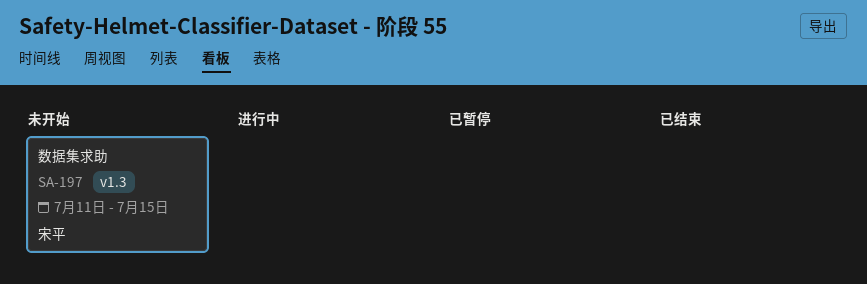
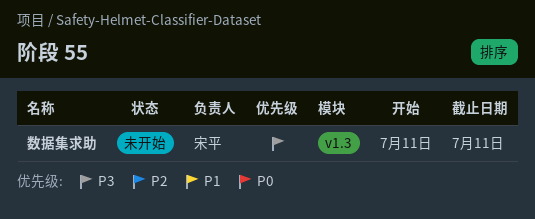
数据集求助, due: Jul 15 -> Jul 11

